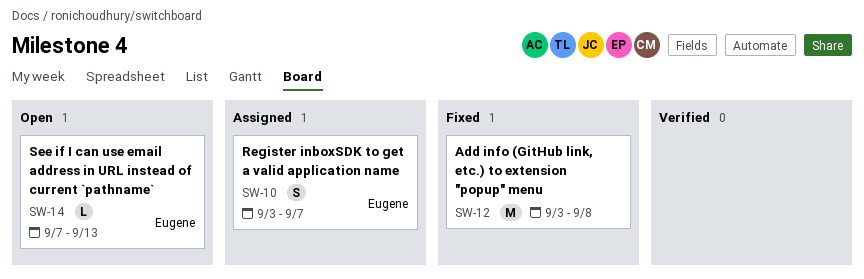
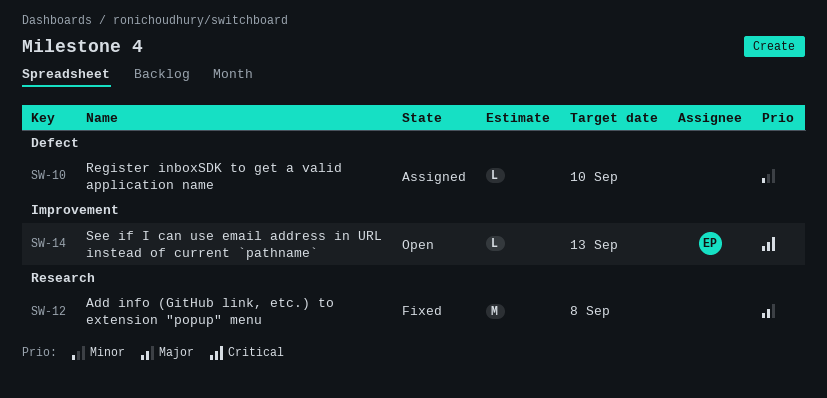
SW-10, owner: Eugene -> none
SW-10, estimate: S -> L
SW-10, due: Sep 7 -> Sep 10

